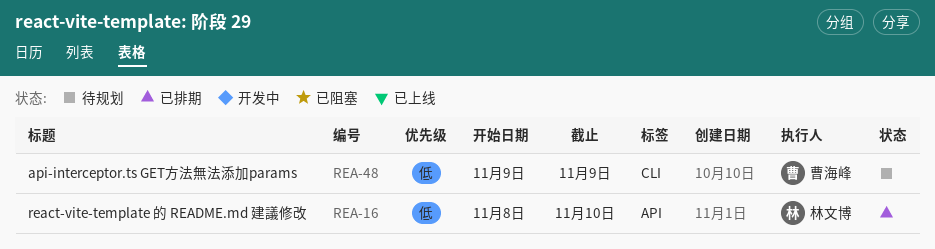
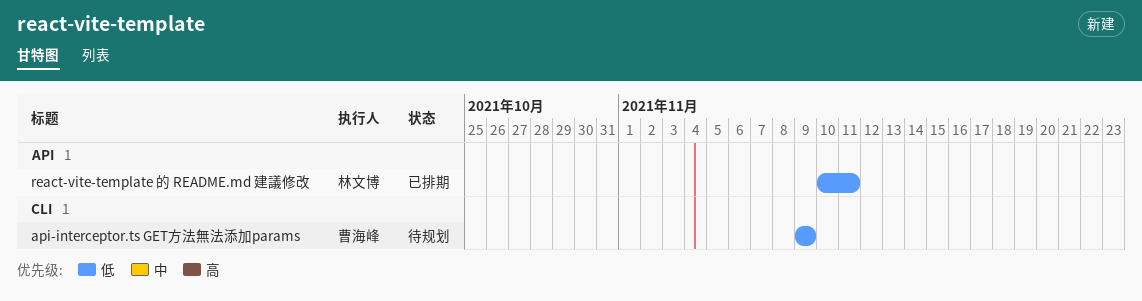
react-vite-template 的 README.md 建議修改, start: Nov 8 -> Nov 10
react-vite-template 的 README.md 建議修改, due: Nov 10 -> Nov 11

